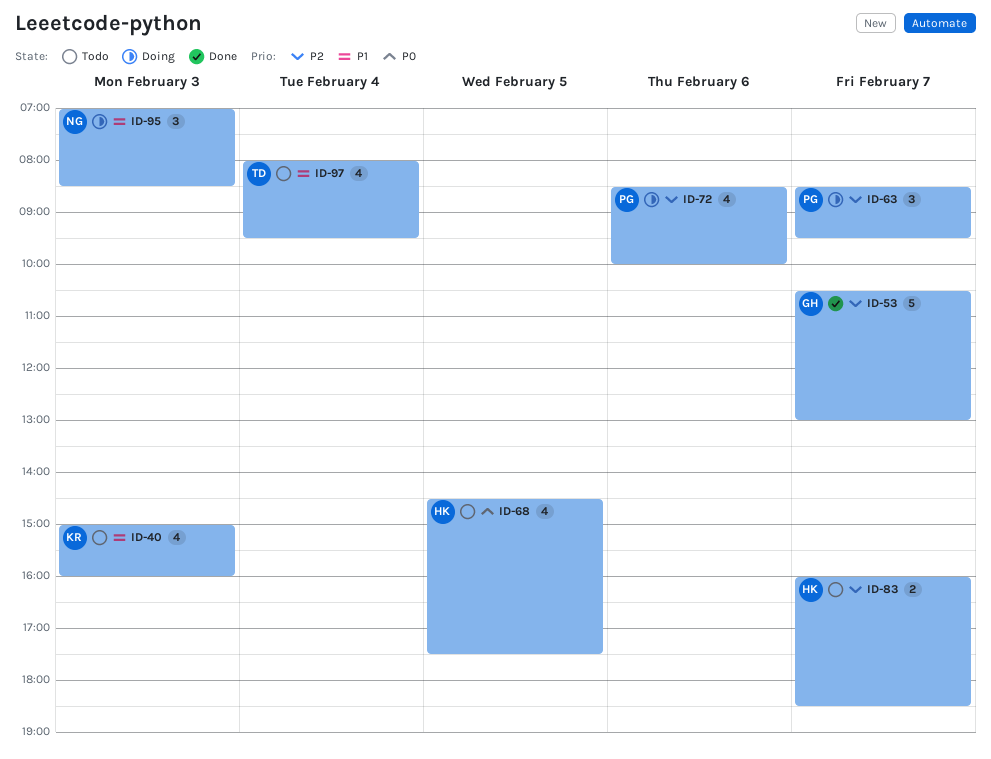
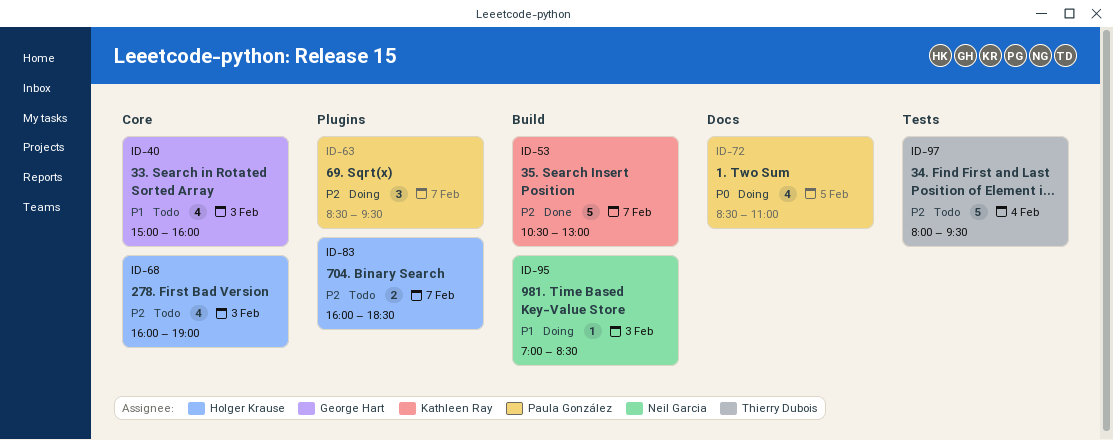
ID-40, owner: Kathleen Ray -> George Hart
ID-53, owner: George Hart -> Kathleen Ray
ID-68, priority: P0 -> P2
ID-68, day: Feb 5 -> Feb 3
ID-68, begins: 14:30 -> 16:00
ID-68, ends: 17:30 -> 19:00
ID-72, priority: P2 -> P0
ID-72, day: Feb 6 -> Feb 5
ID-72, ends: 10:00 -> 11:00
ID-95, estimate: 3 -> 1
ID-97, priority: P1 -> P2
ID-97, estimate: 4 -> 5

